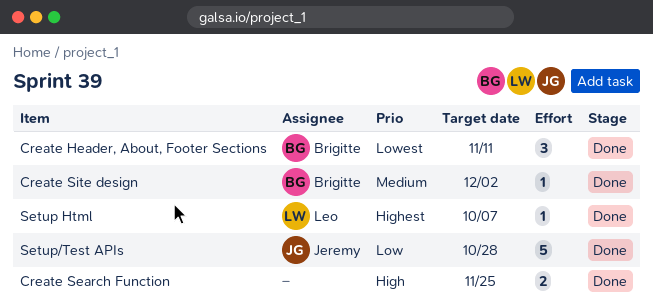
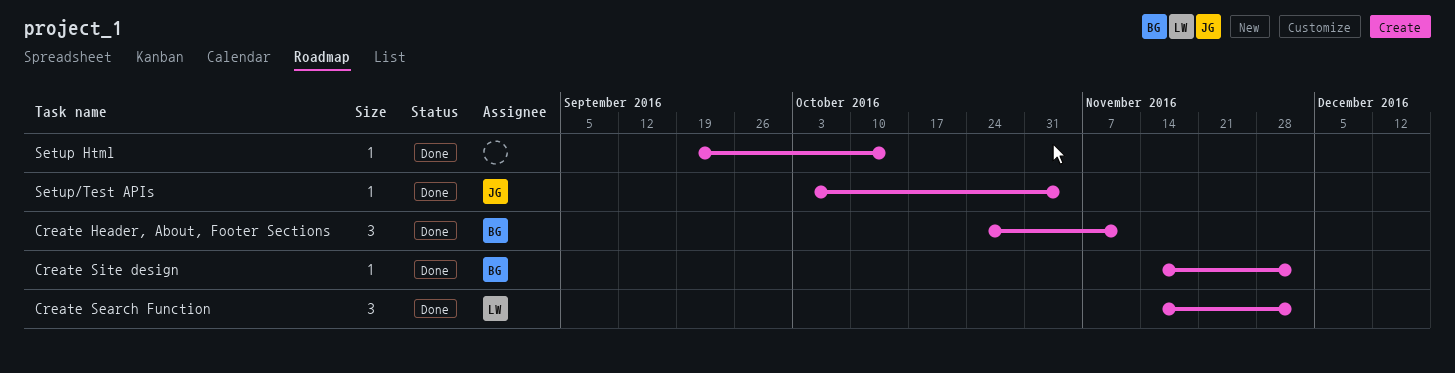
Create Search Function, owner: none -> Leo
Create Search Function, estimate: 2 -> 3
Create Search Function, due: Nov 25 -> Dec 2
Setup Html, owner: Leo -> none
Setup Html, due: Oct 7 -> Oct 14
Setup/Test APIs, estimate: 5 -> 1
Setup/Test APIs, due: Oct 28 -> Nov 4

